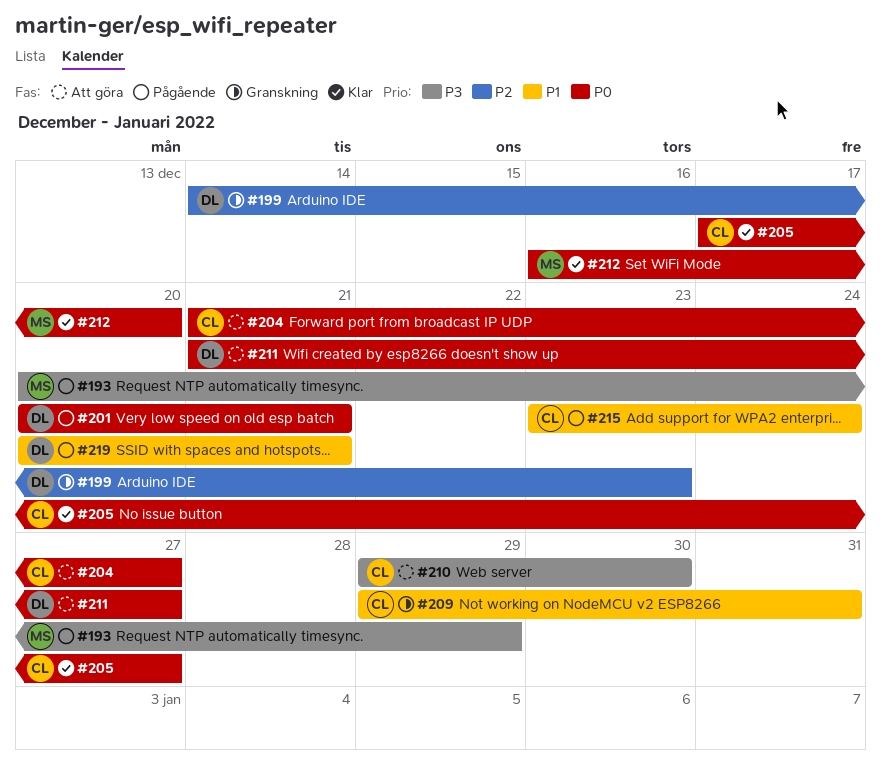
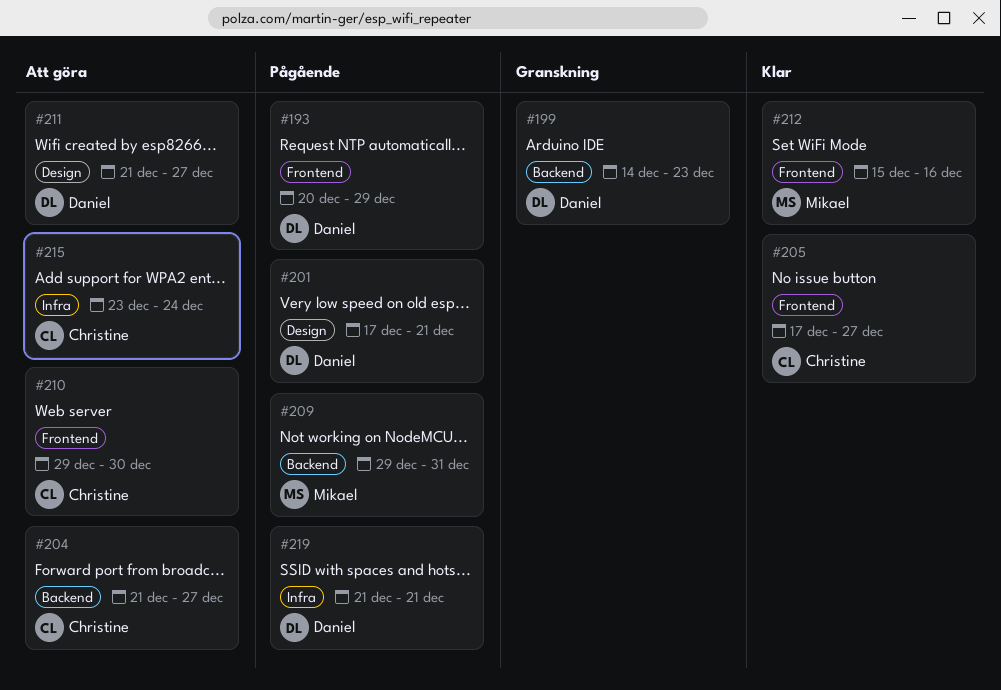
#193, owner: Mikael -> Daniel
#201, start: Dec 20 -> Dec 17
#209, status: Granskning -> Pågående
#209, owner: Christine -> Mikael
#212, start: Dec 16 -> Dec 15
#212, due: Dec 20 -> Dec 16
#215, status: Pågående -> Att göra
#219, start: Dec 20 -> Dec 21

